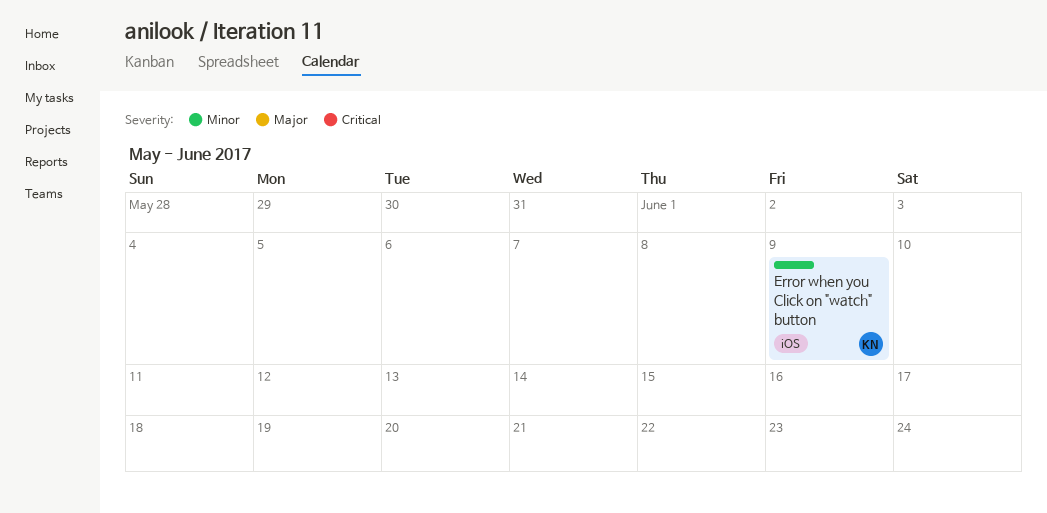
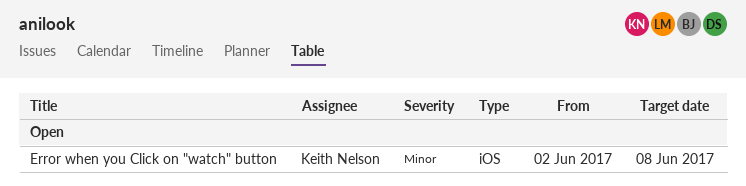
Error when you Click on "watch" button, due: Jun 9 -> Jun 8

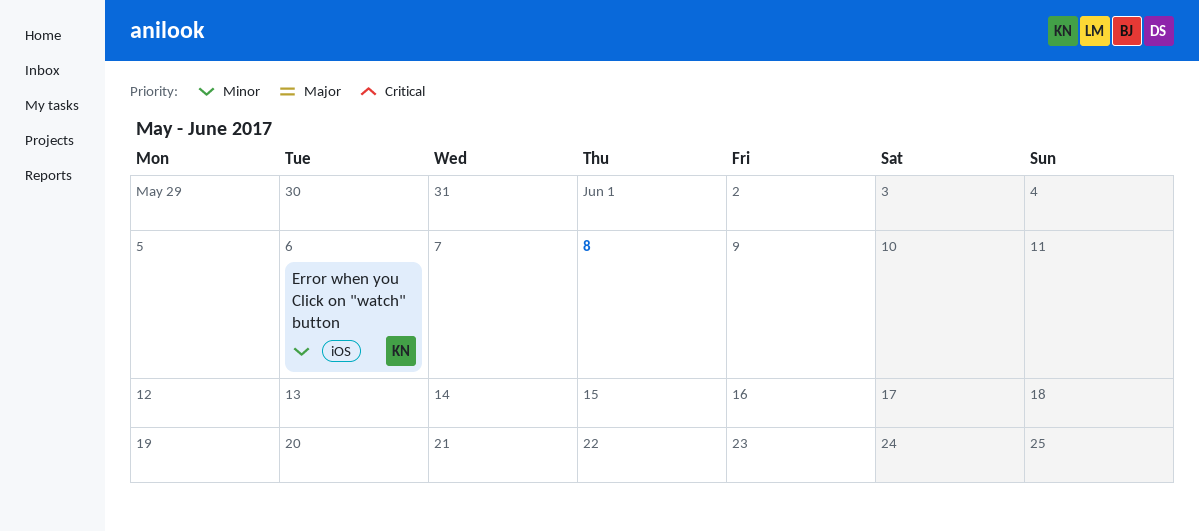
Error when you Click on "watch" button, due: Jun 8 -> Jun 6

